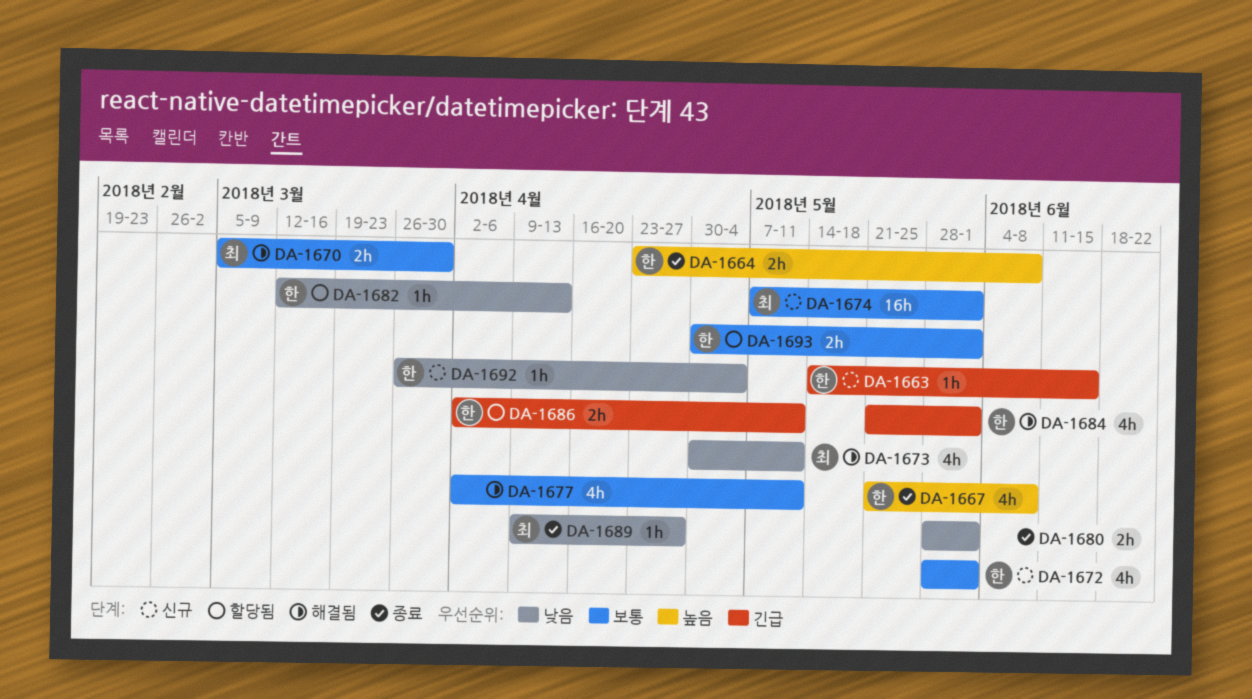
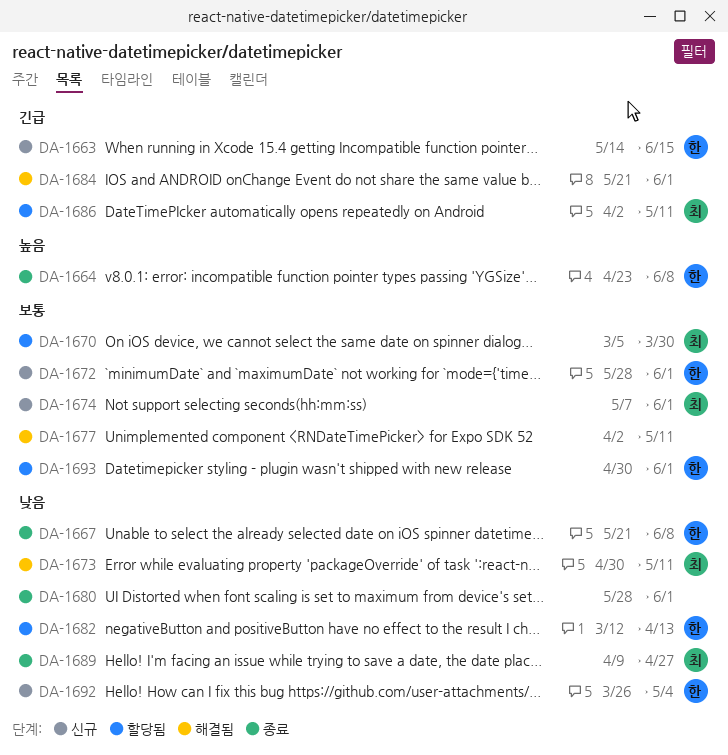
DA-1667, priority: 높음 -> 낮음
DA-1670, status: 해결됨 -> 할당됨
DA-1684, owner: 한 -> none
DA-1686, owner: 한 -> 최

